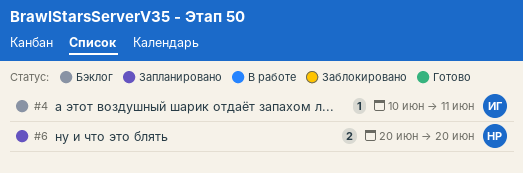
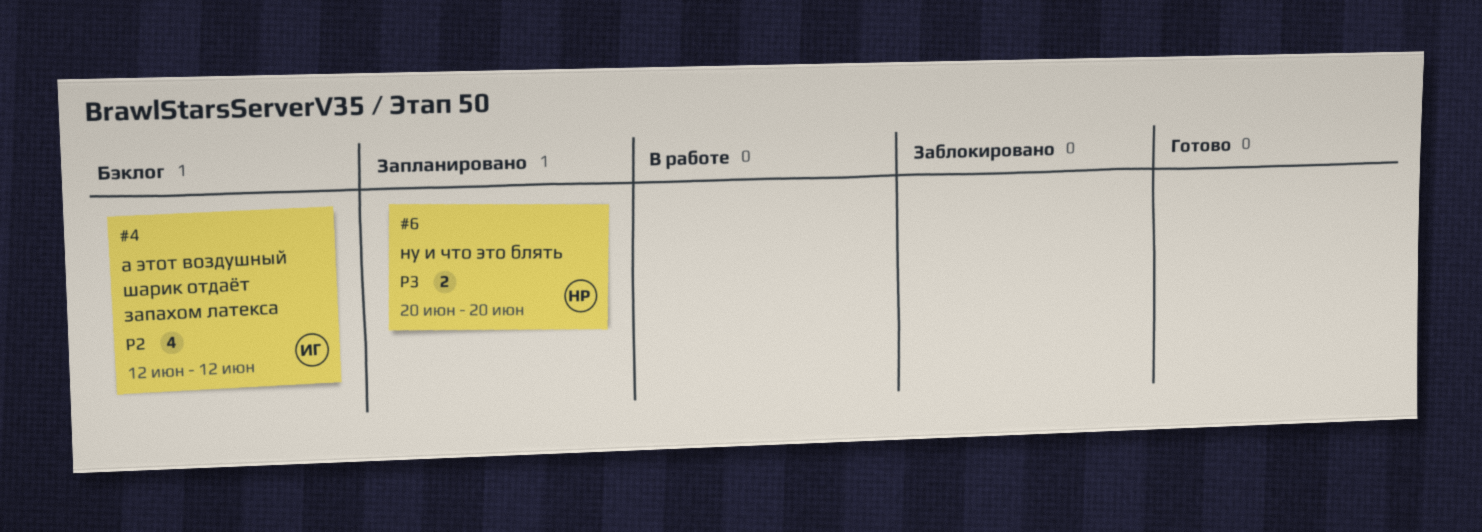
#4, estimate: 1 -> 4
#4, start: Jun 10 -> Jun 12
#4, due: Jun 11 -> Jun 12

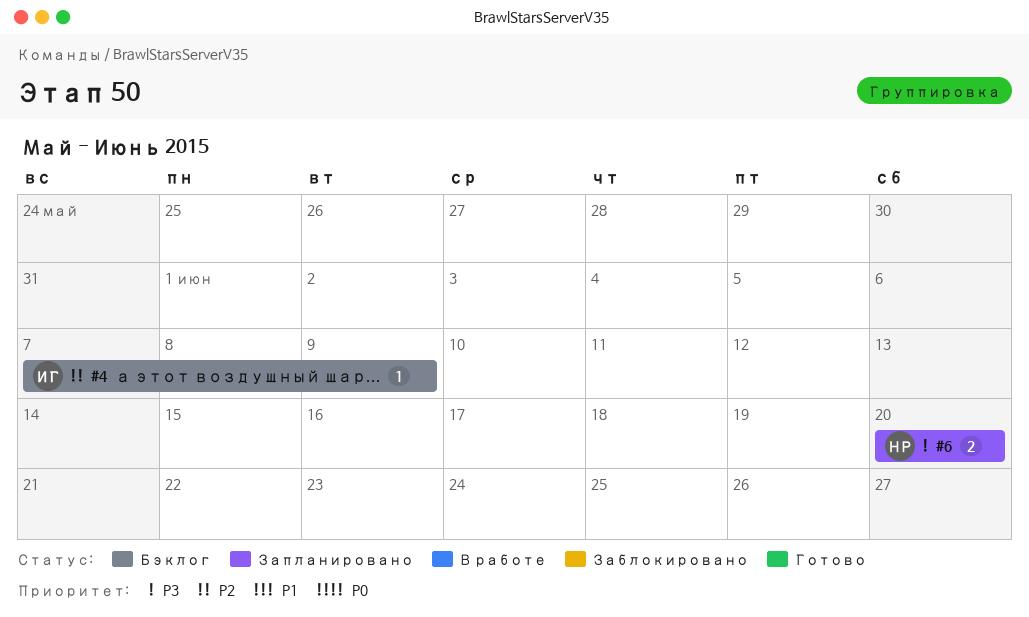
#4, estimate: 4 -> 1
#4, start: Jun 12 -> Jun 7
#4, due: Jun 12 -> Jun 9

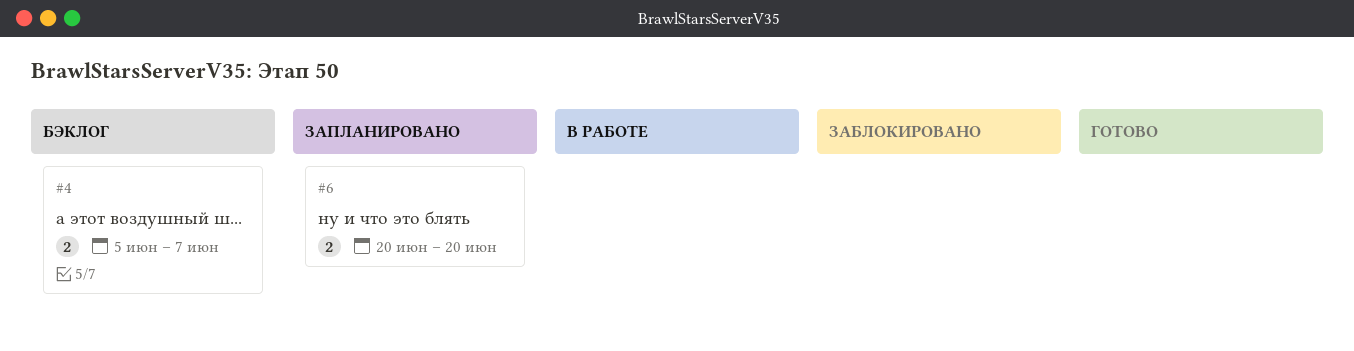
#4, estimate: 1 -> 2
#4, start: Jun 7 -> Jun 5
#4, due: Jun 9 -> Jun 7

